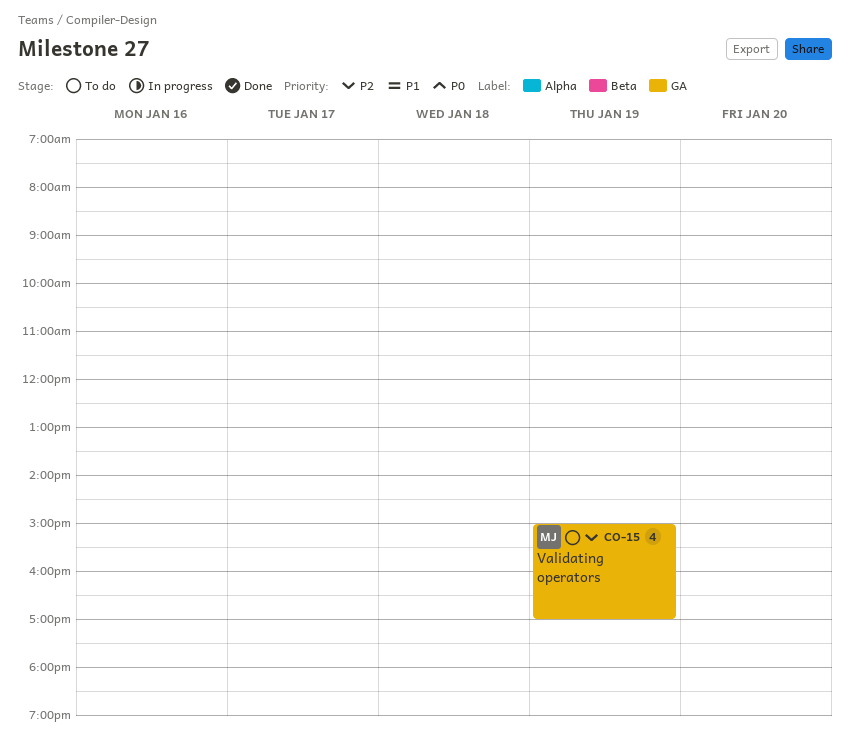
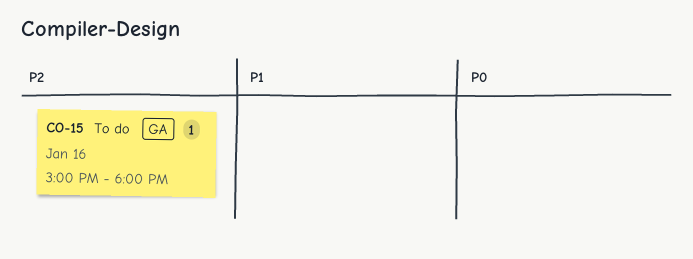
CO-15, estimate: 4 -> 1
CO-15, day: Jan 19 -> Jan 16
CO-15, ends: 17:00 -> 18:00

